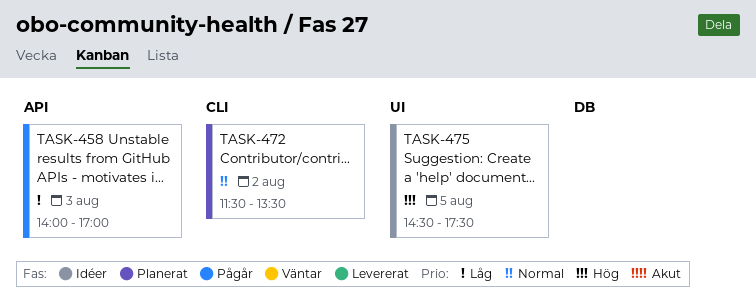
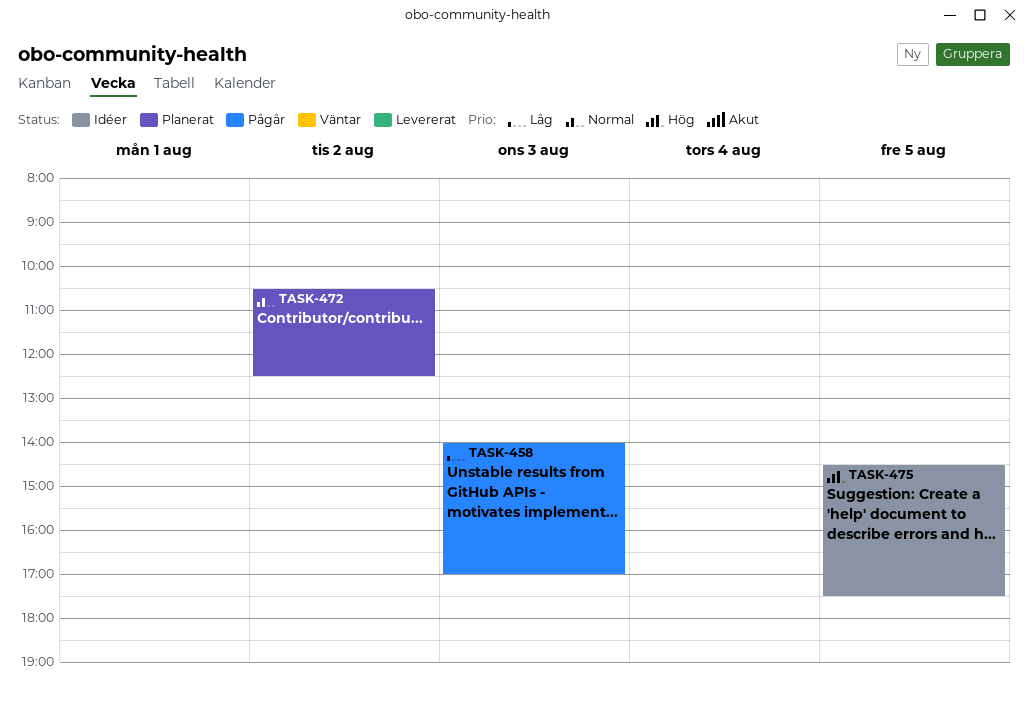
TASK-472, begins: 11:30 -> 10:30
TASK-472, ends: 13:30 -> 12:30

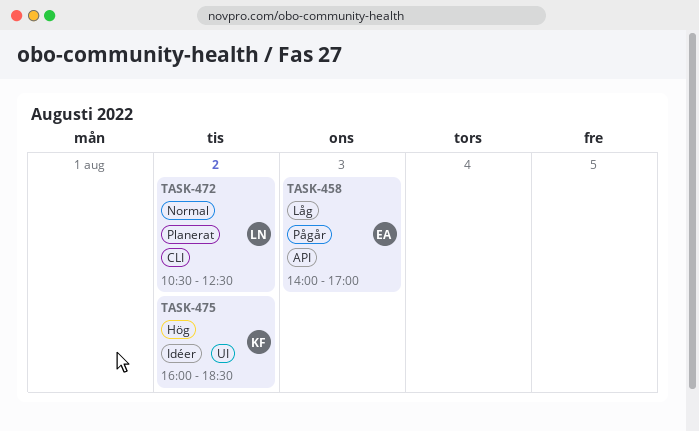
TASK-475, day: Aug 5 -> Aug 2
TASK-475, begins: 14:30 -> 16:00
TASK-475, ends: 17:30 -> 18:30

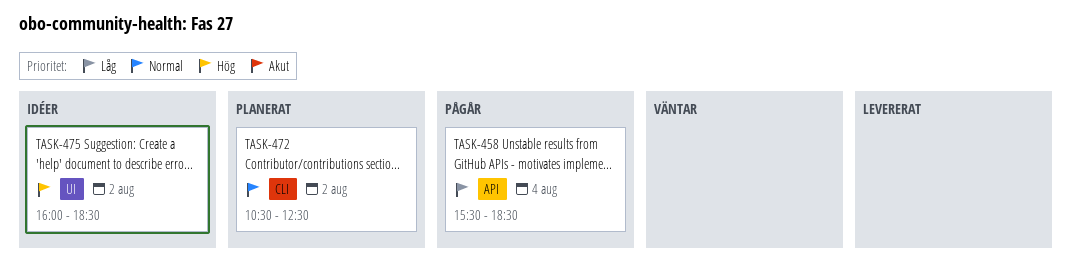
TASK-458, day: Aug 3 -> Aug 4
TASK-458, begins: 14:00 -> 15:30
TASK-458, ends: 17:00 -> 18:30

